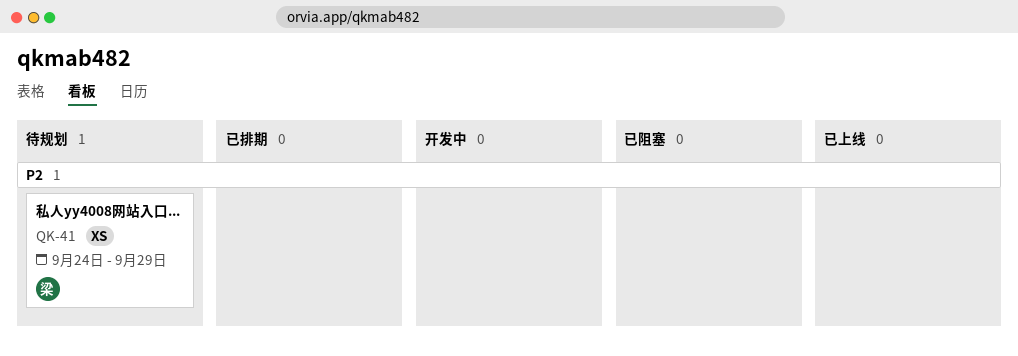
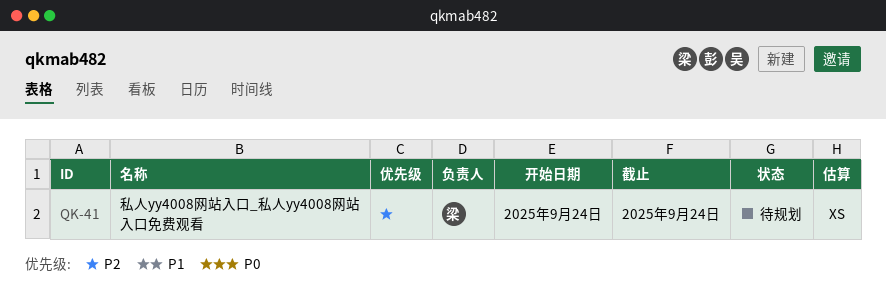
QK-41, due: Sep 29 -> Sep 24

